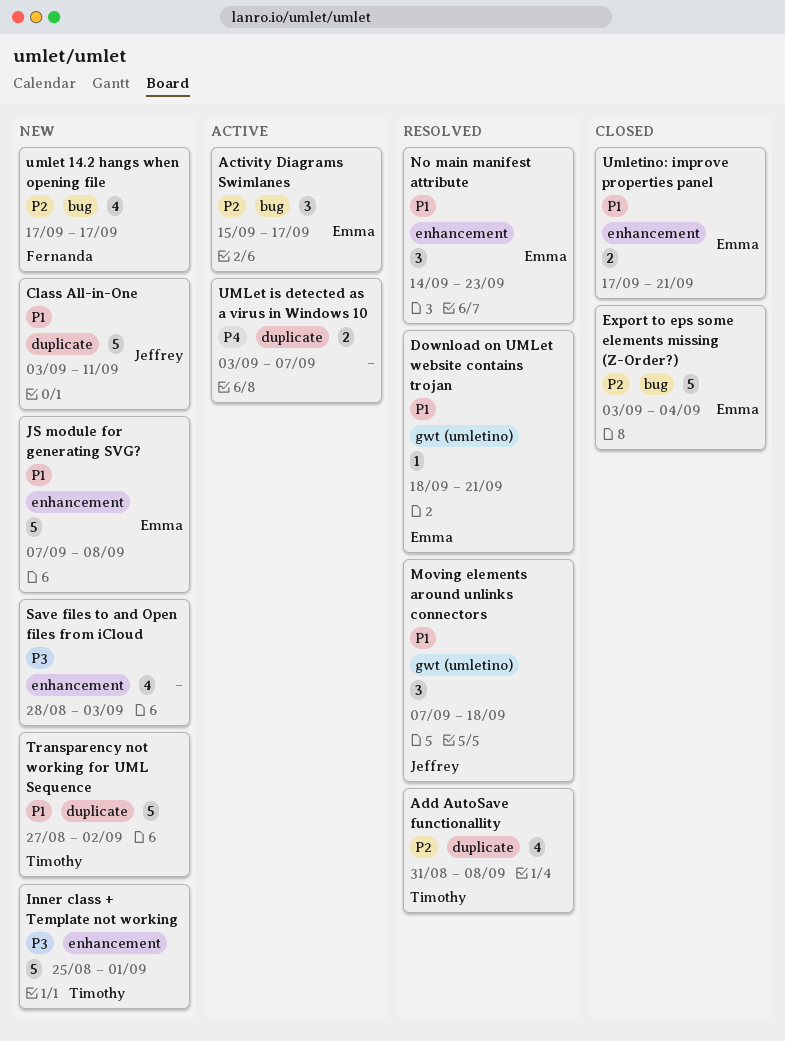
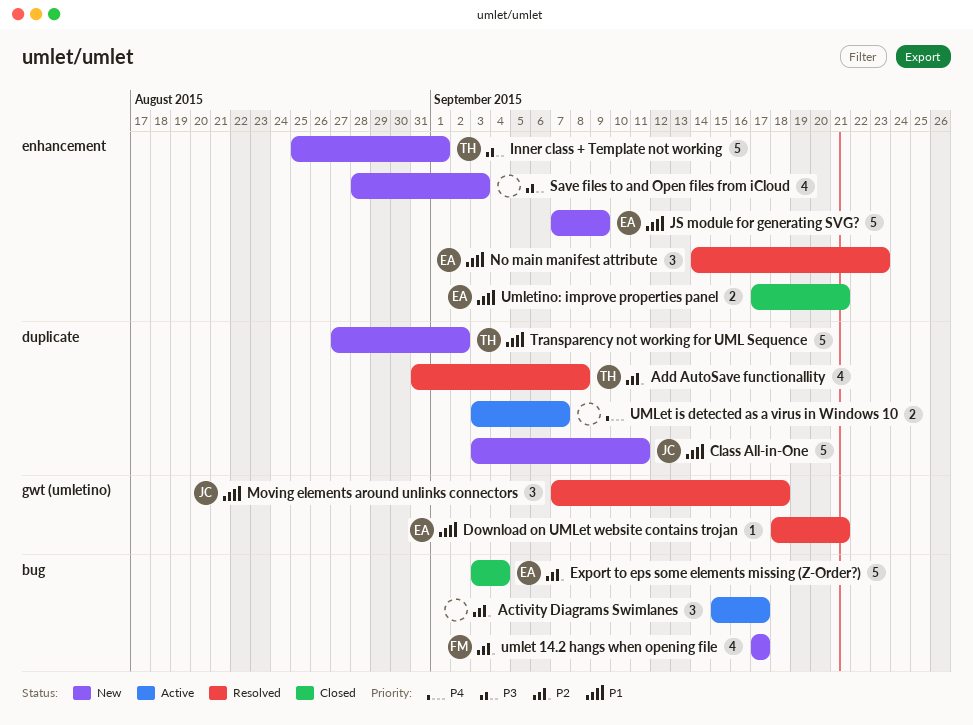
Activity Diagrams Swimlanes, owner: Emma -> none
JS module for generating SVG?, due: Sep 8 -> Sep 9

